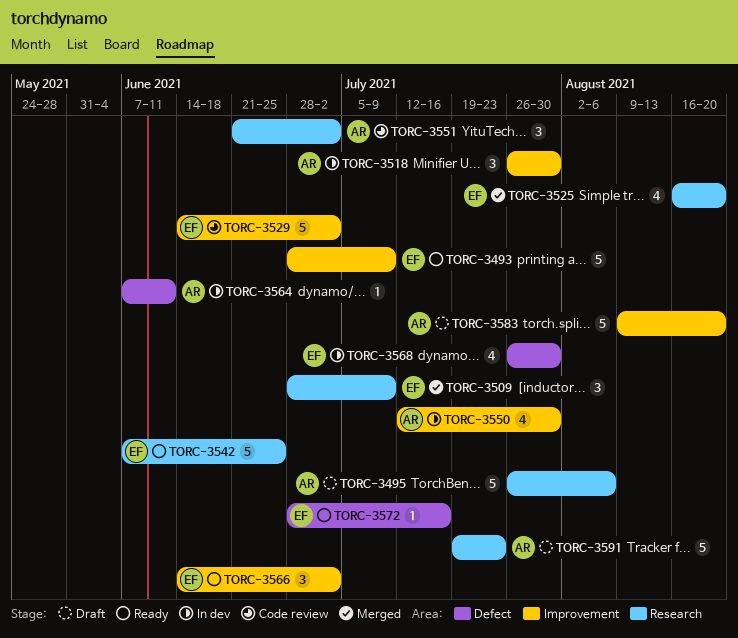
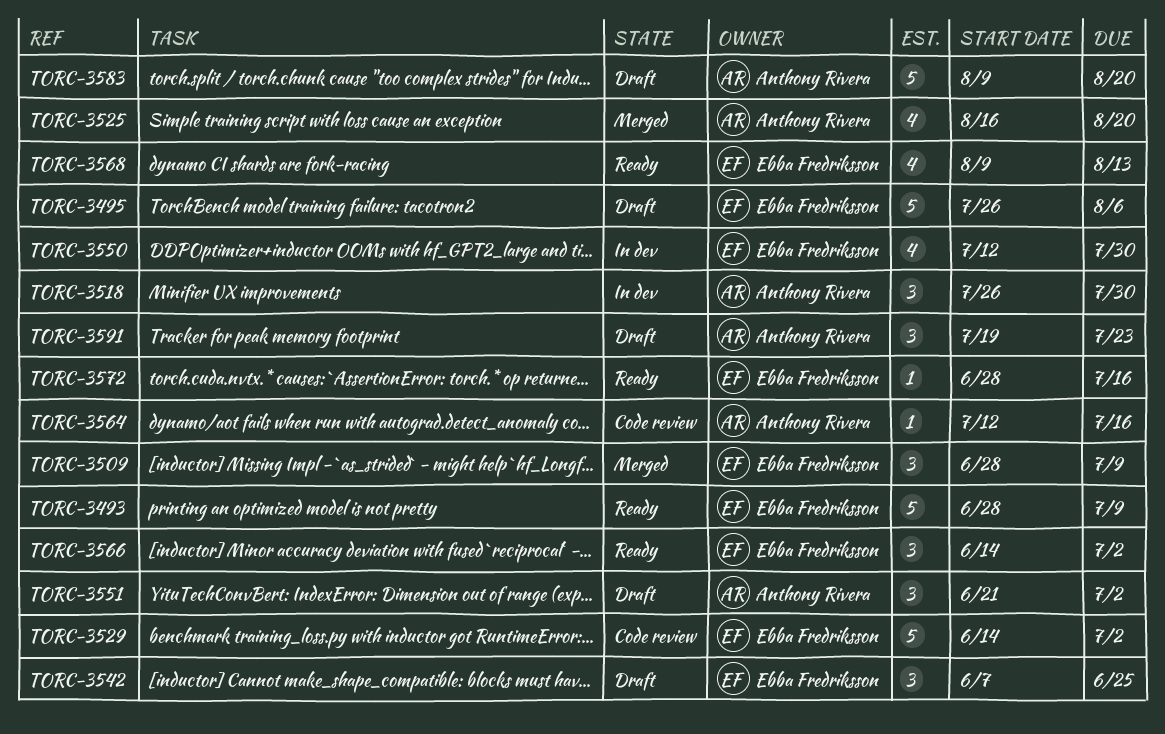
TORC-3495, owner: Anthony Rivera -> Ebba Fredriksson
TORC-3525, owner: Ebba Fredriksson -> Anthony Rivera
TORC-3542, status: Ready -> Draft
TORC-3542, estimate: 5 -> 3
TORC-3550, owner: Anthony Rivera -> Ebba Fredriksson
TORC-3551, status: Code review -> Draft
TORC-3564, status: In dev -> Code review
TORC-3564, start: Jun 7 -> Jul 12
TORC-3564, due: Jun 11 -> Jul 16
TORC-3568, status: In dev -> Ready
TORC-3568, start: Jul 26 -> Aug 9
TORC-3568, due: Jul 30 -> Aug 13
TORC-3591, estimate: 5 -> 3

